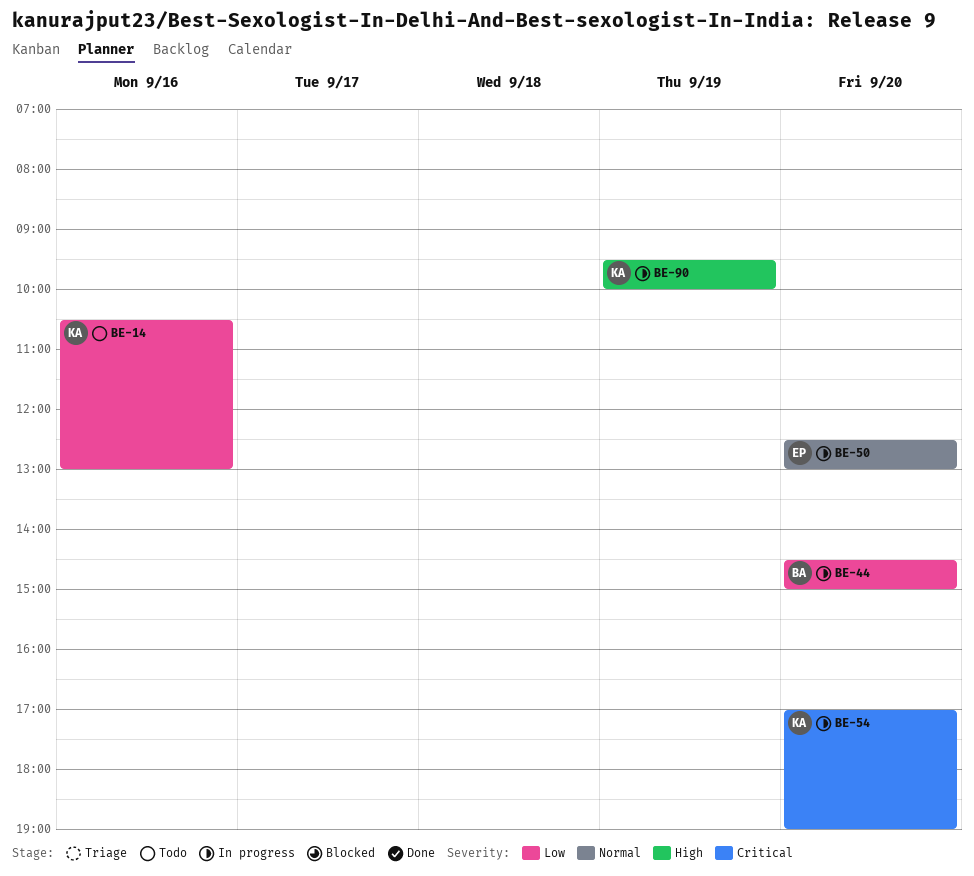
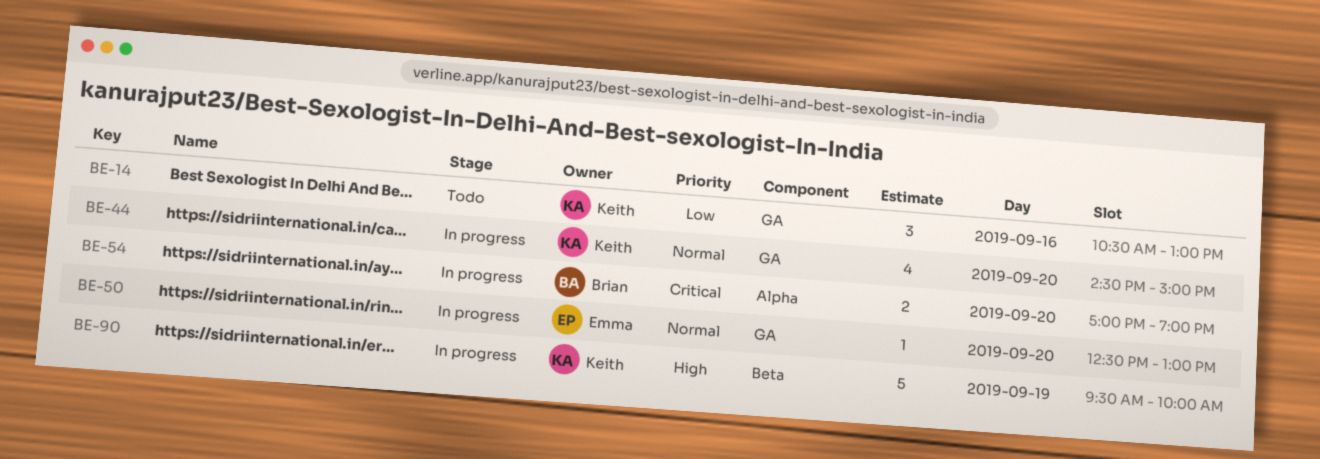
BE-44, owner: Brian -> Keith
BE-44, priority: Low -> Normal
BE-54, owner: Keith -> Brian

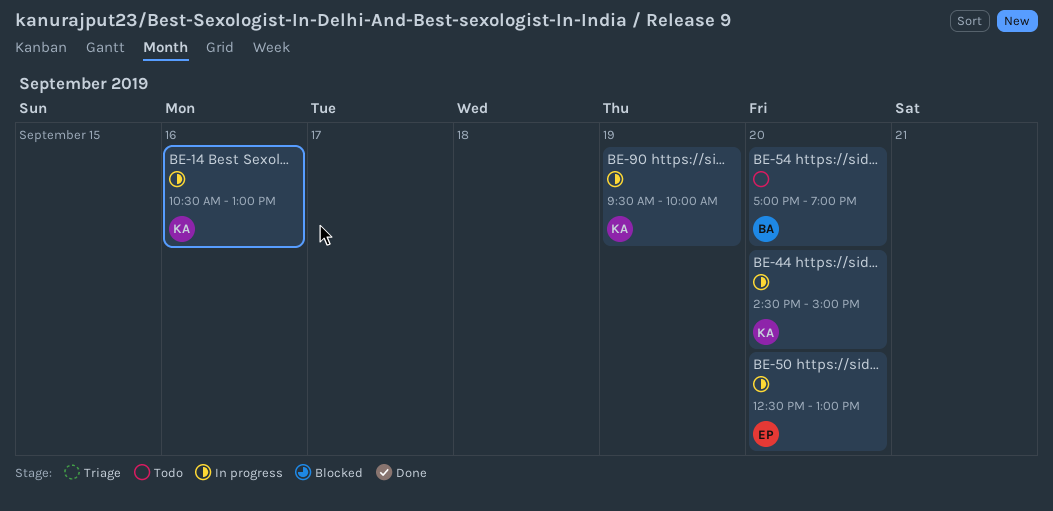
BE-14, status: Todo -> In progress
BE-54, status: In progress -> Todo

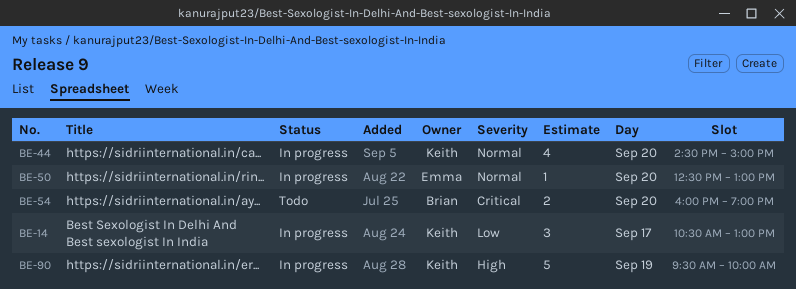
BE-14, day: Sep 16 -> Sep 17
BE-54, begins: 17:00 -> 16:00

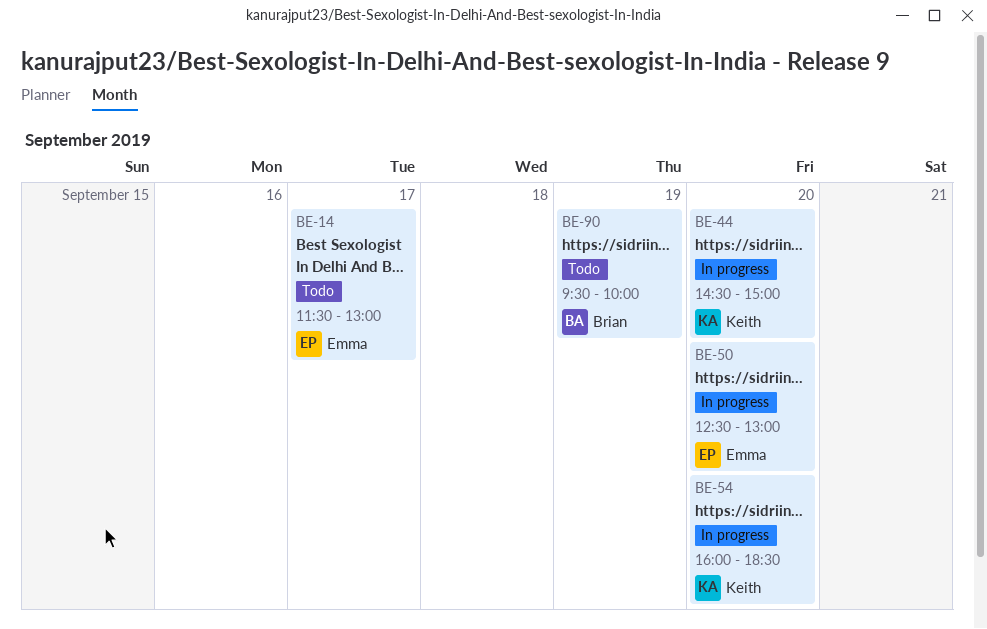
BE-14, status: In progress -> Todo
BE-14, owner: Keith -> Emma
BE-14, begins: 10:30 -> 11:30
BE-54, status: Todo -> In progress
BE-54, owner: Brian -> Keith
BE-54, ends: 19:00 -> 18:30
BE-90, status: In progress -> Todo
BE-90, owner: Keith -> Brian

